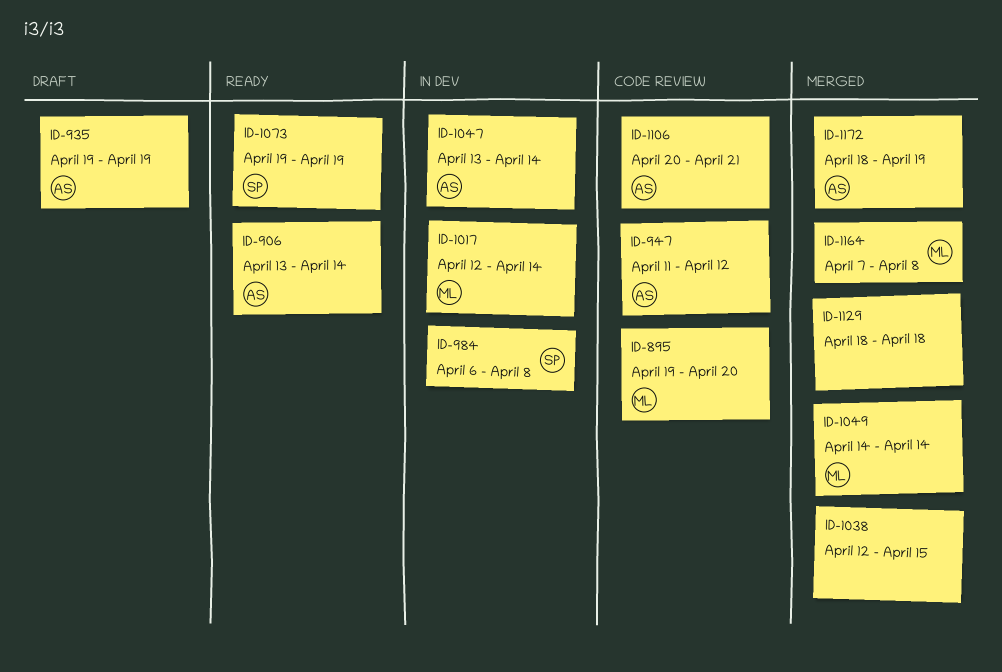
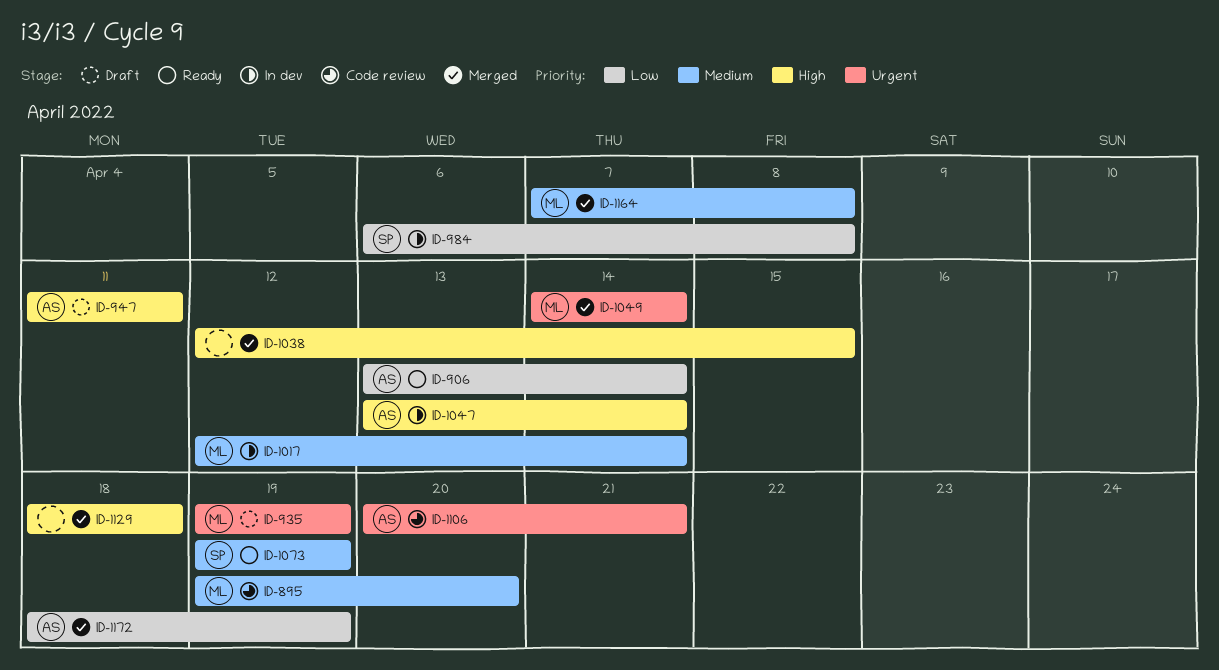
ID-935, owner: AS -> ML
ID-947, status: Code review -> Draft
ID-947, due: Apr 12 -> Apr 11

